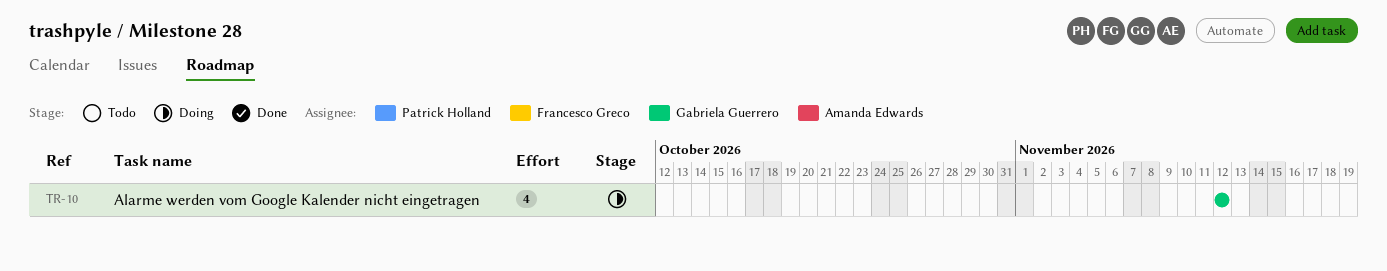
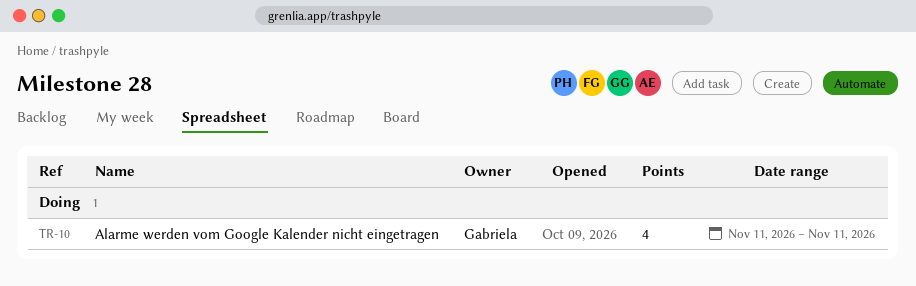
TR-10, start: Nov 12 -> Nov 11
TR-10, due: Nov 12 -> Nov 11

